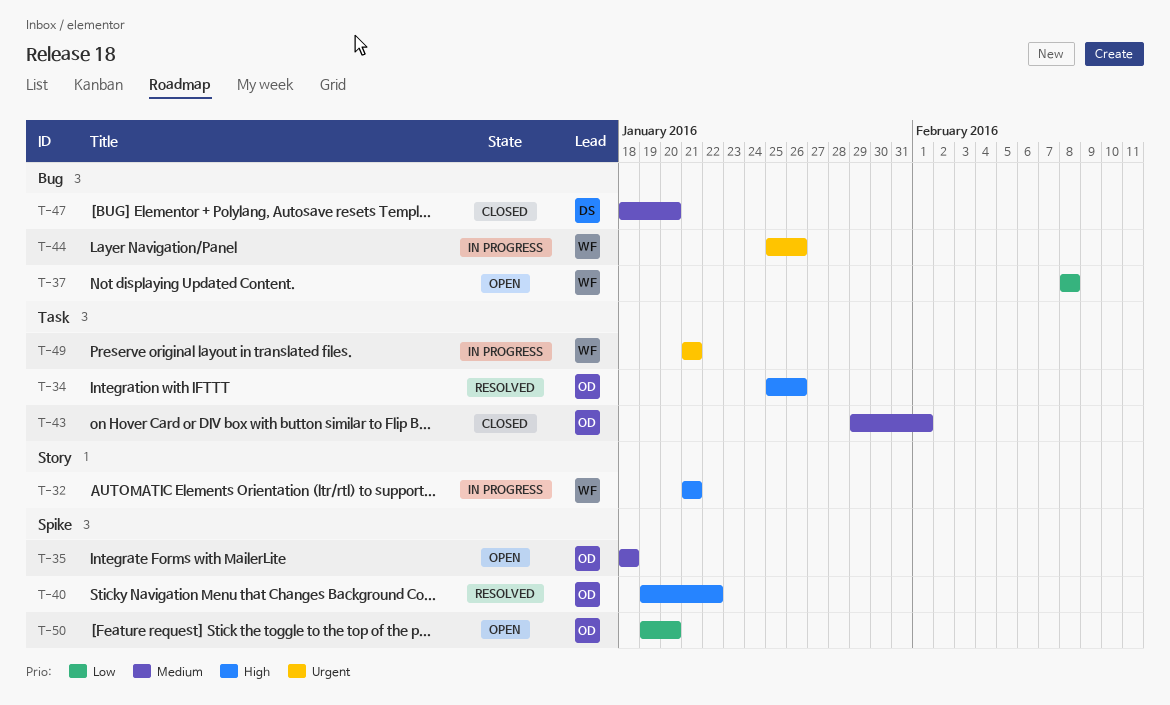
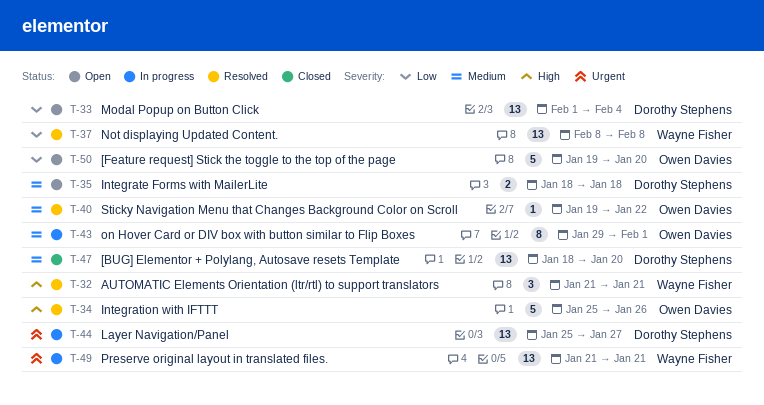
T-32, status: In progress -> Resolved
T-33: none -> present
T-35, owner: Owen Davies -> Dorothy Stephens
T-37, status: Open -> Resolved
T-40, priority: High -> Medium
T-43, status: Closed -> In progress
T-44, owner: Wayne Fisher -> Dorothy Stephens
T-44, due: Jan 26 -> Jan 27

